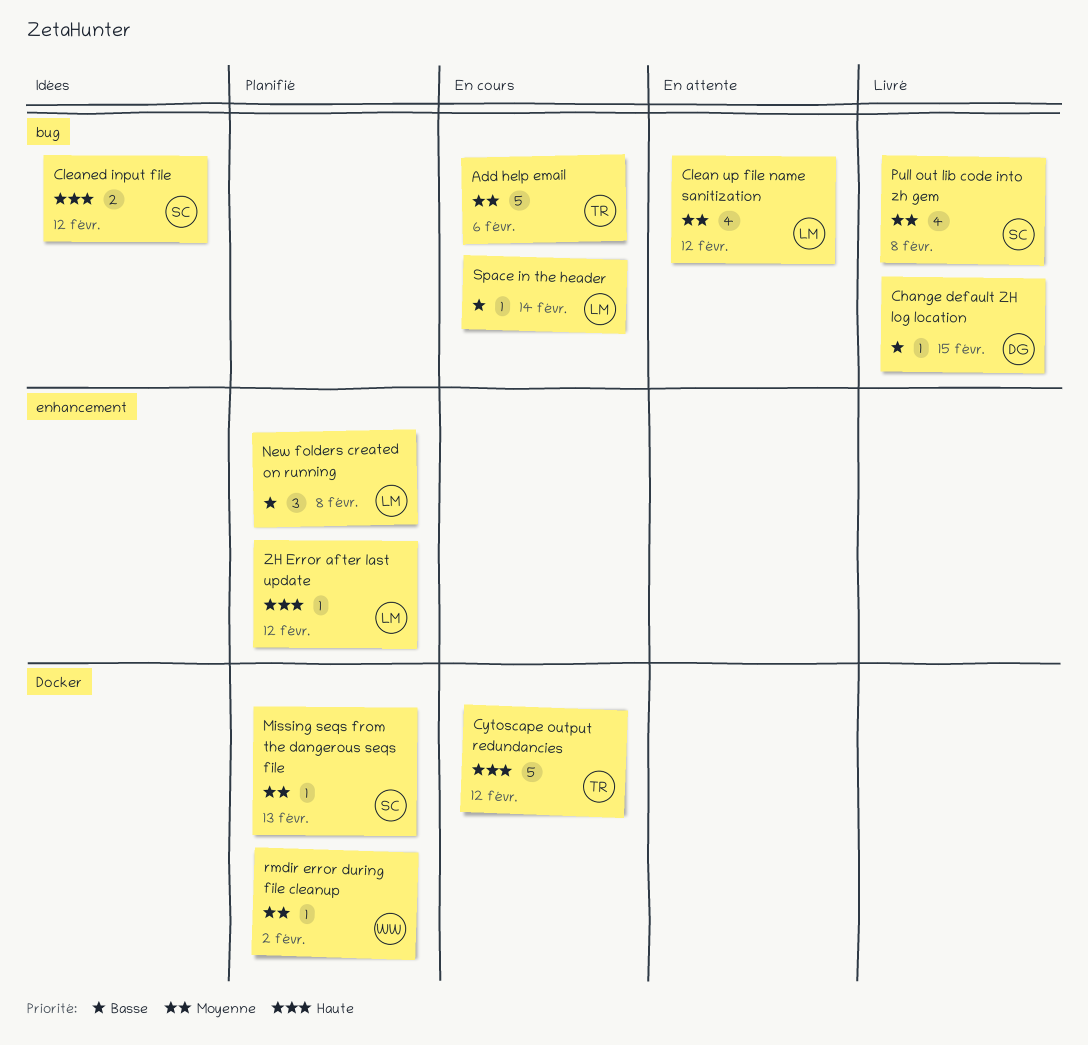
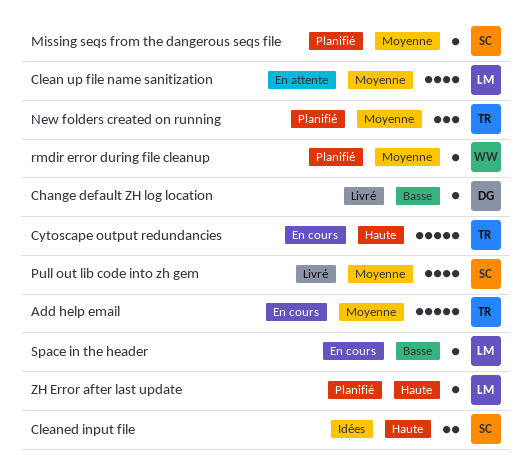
New folders created on running, owner: LM -> TR
New folders created on running, priority: Basse -> Moyenne

